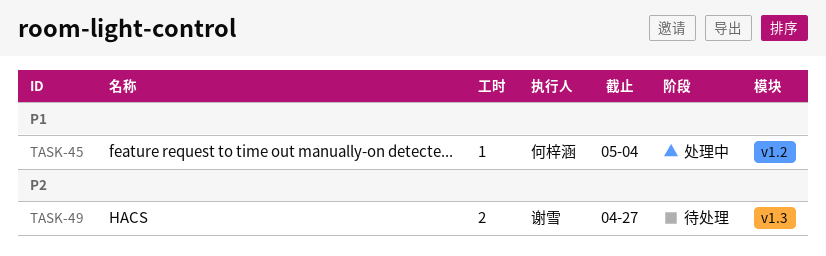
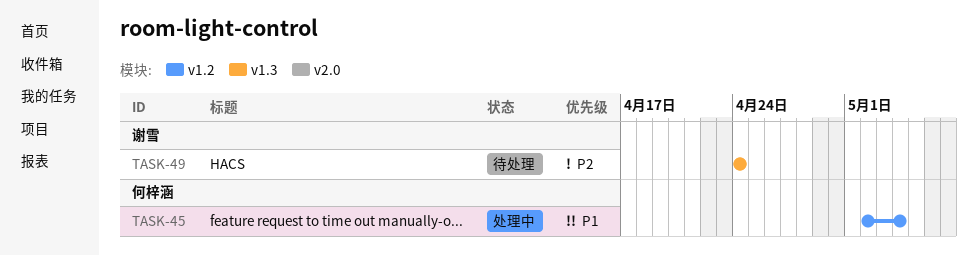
TASK-49, due: Apr 27 -> Apr 24

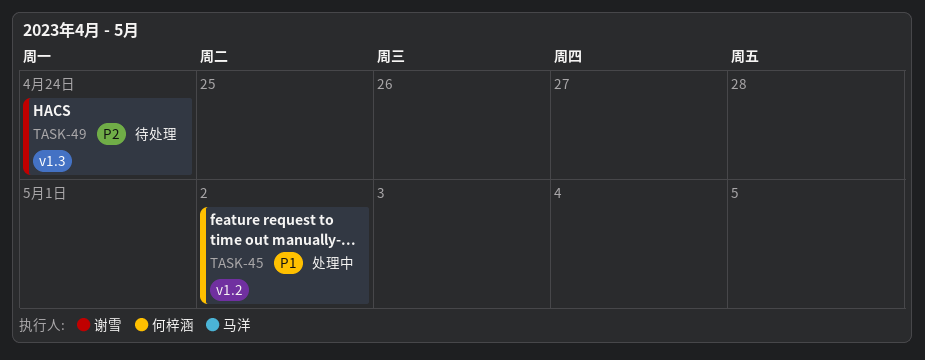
TASK-45, due: May 4 -> May 2

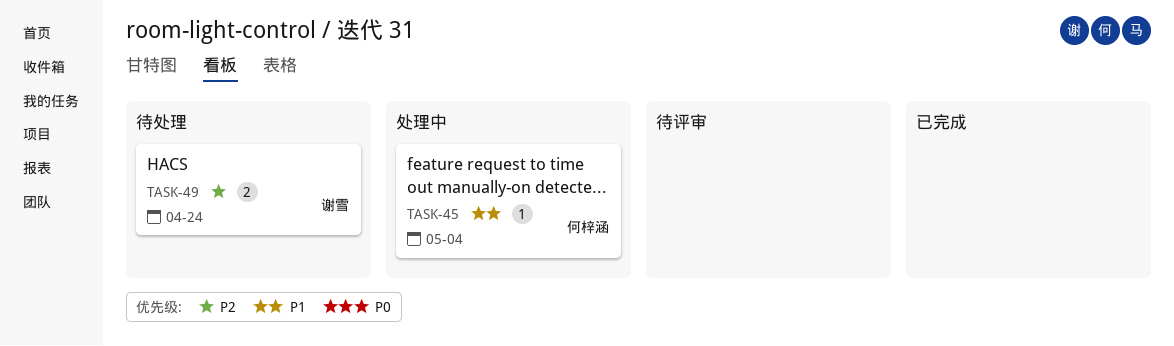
TASK-45, due: May 2 -> May 4

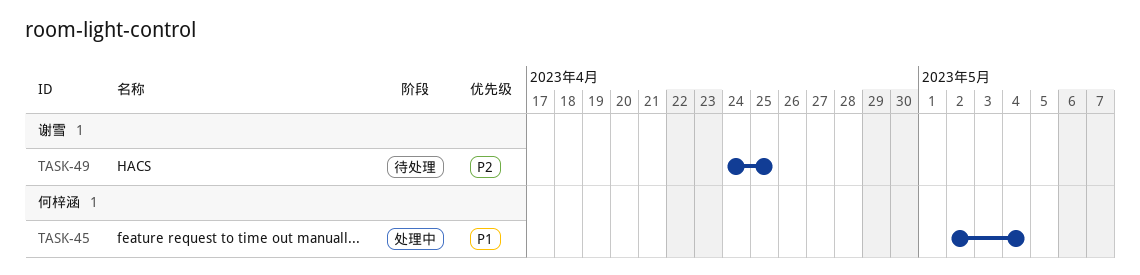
TASK-49, due: Apr 24 -> Apr 25

